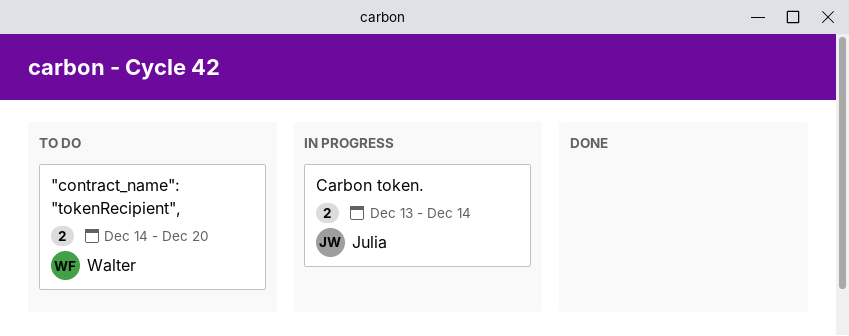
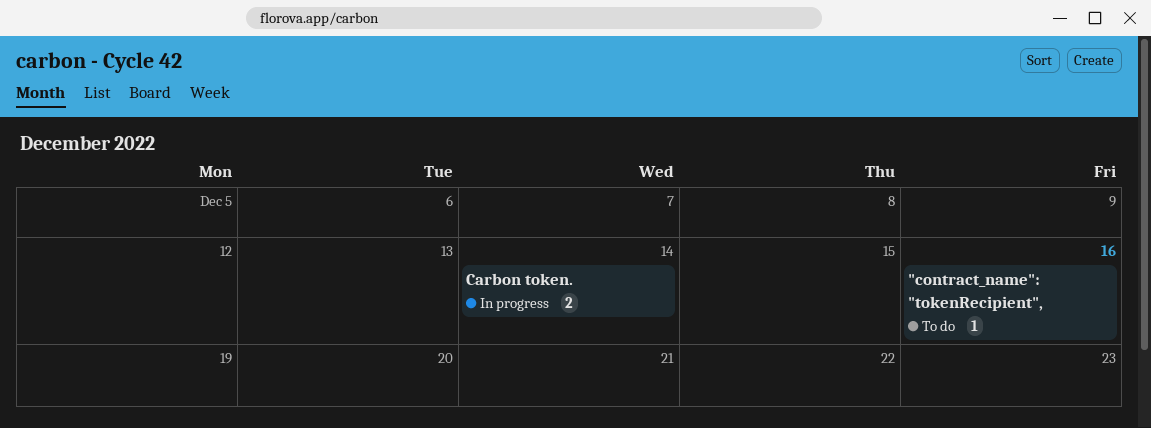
"contract_name": "tokenRecipient",, estimate: 2 -> 1
"contract_name": "tokenRecipient",, due: Dec 20 -> Dec 16

